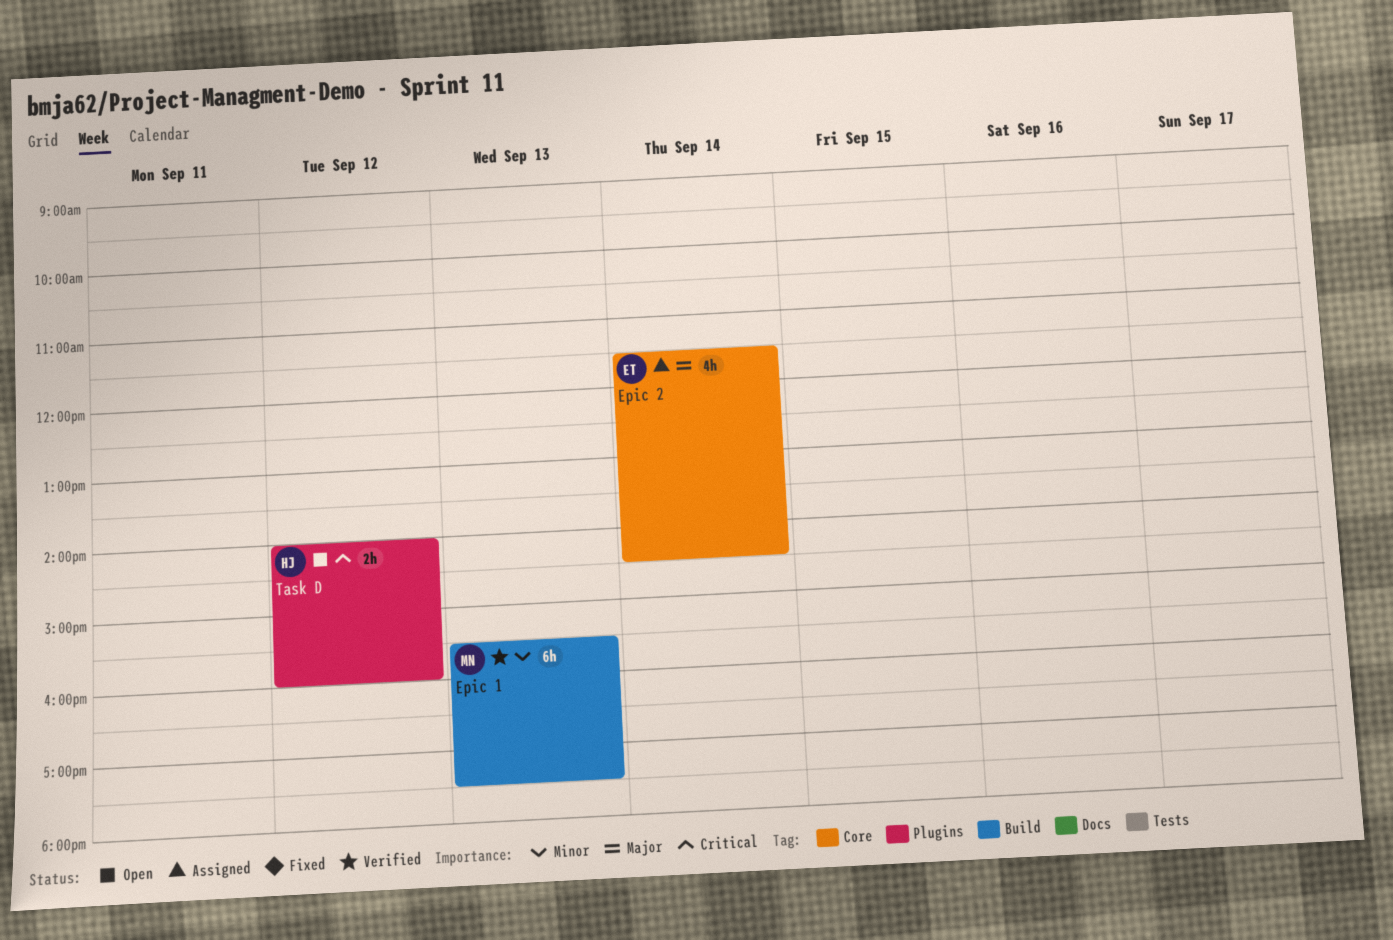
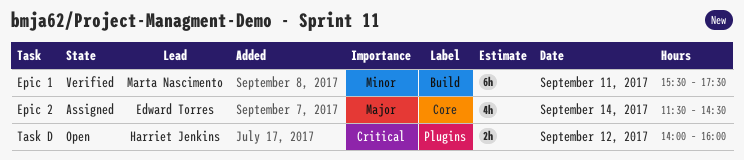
Epic 1, day: Sep 13 -> Sep 11

